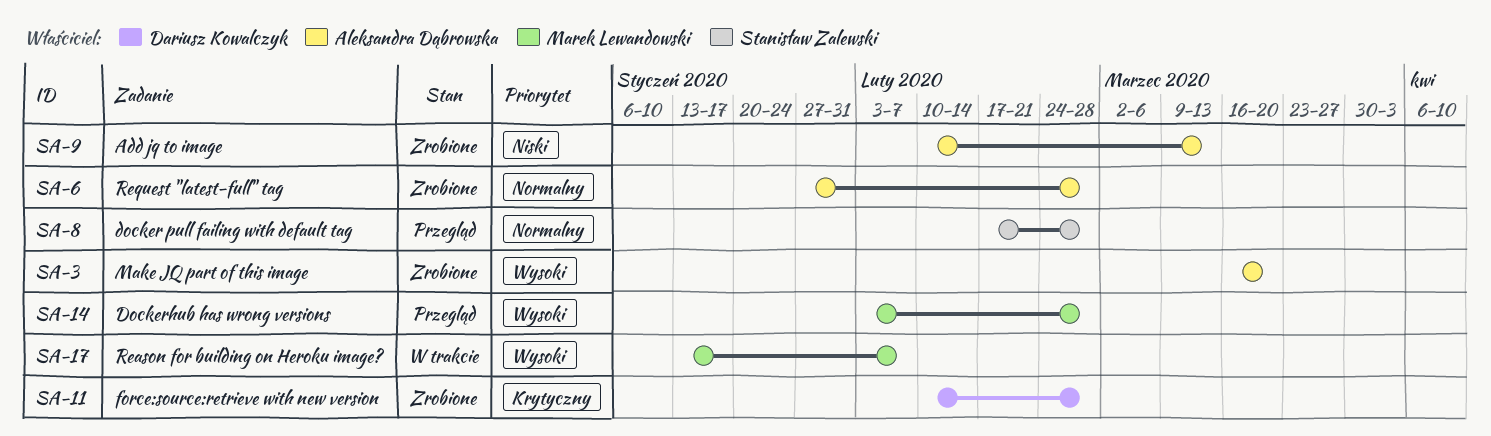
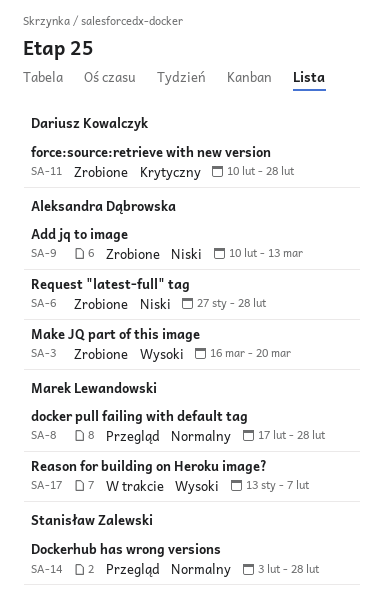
SA-6, priority: Normalny -> Niski
SA-8, owner: Stanisław Zalewski -> Marek Lewandowski
SA-14, owner: Marek Lewandowski -> Stanisław Zalewski
SA-14, priority: Wysoki -> Normalny

